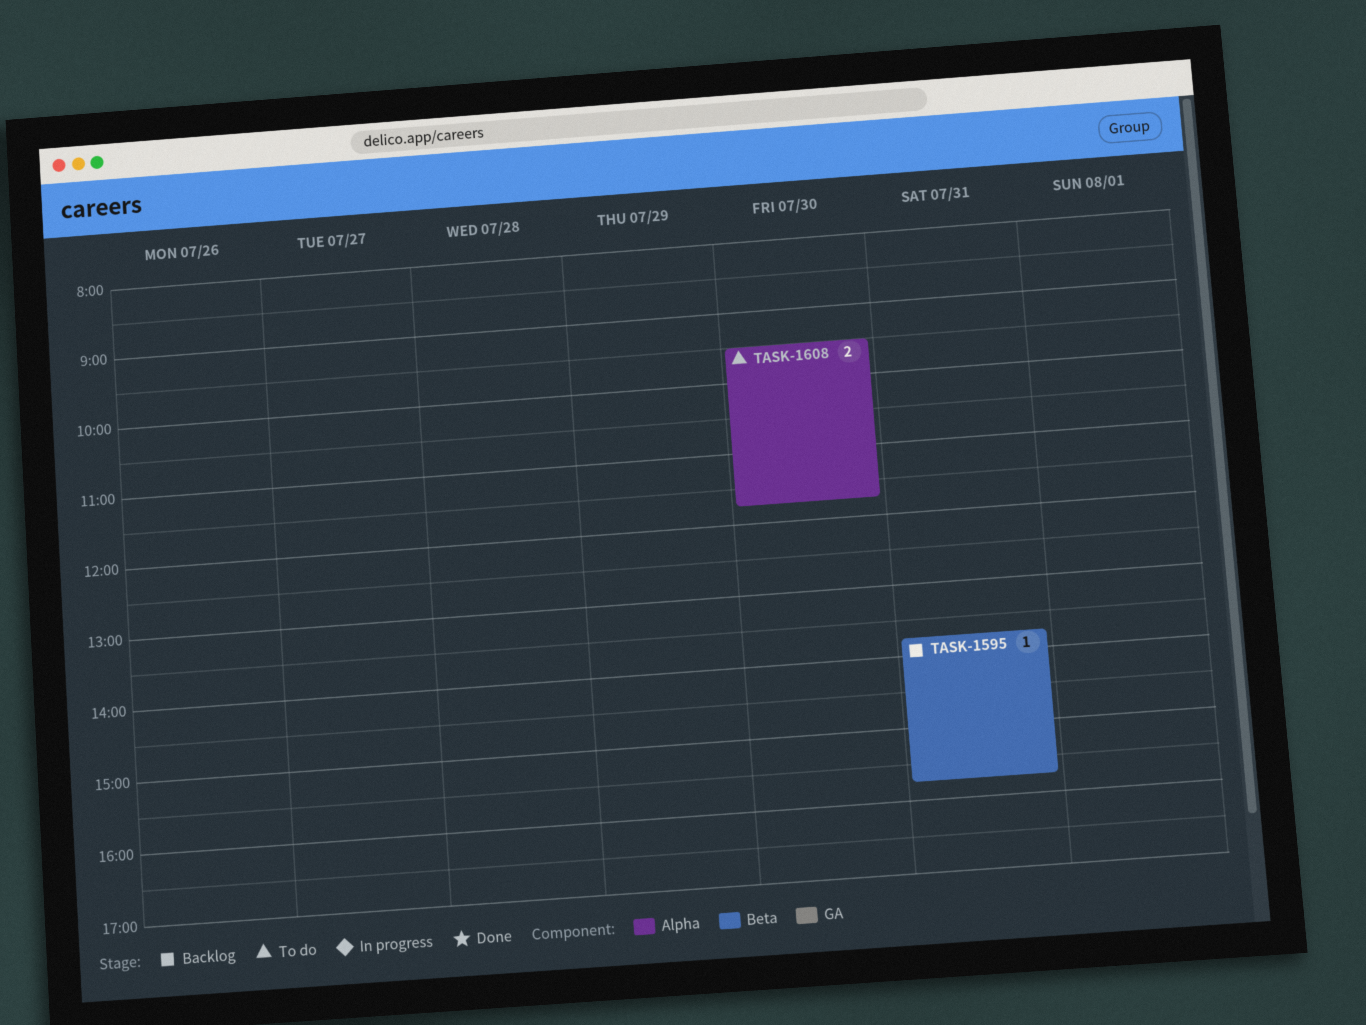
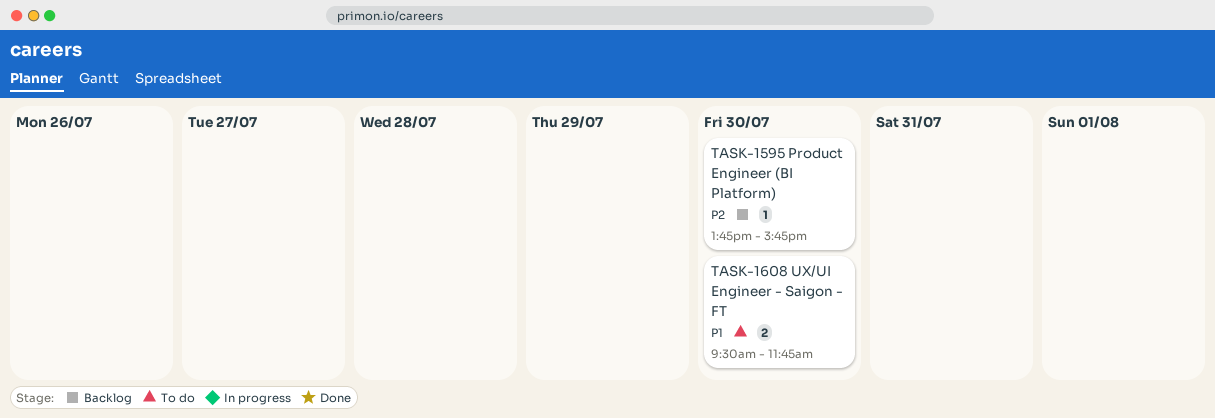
TASK-1595, day: Jul 31 -> Jul 30

